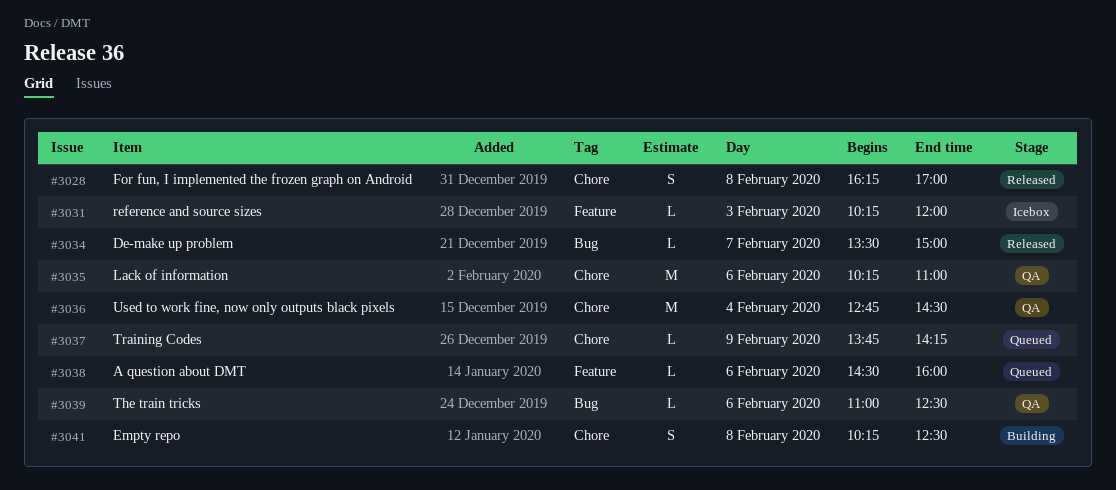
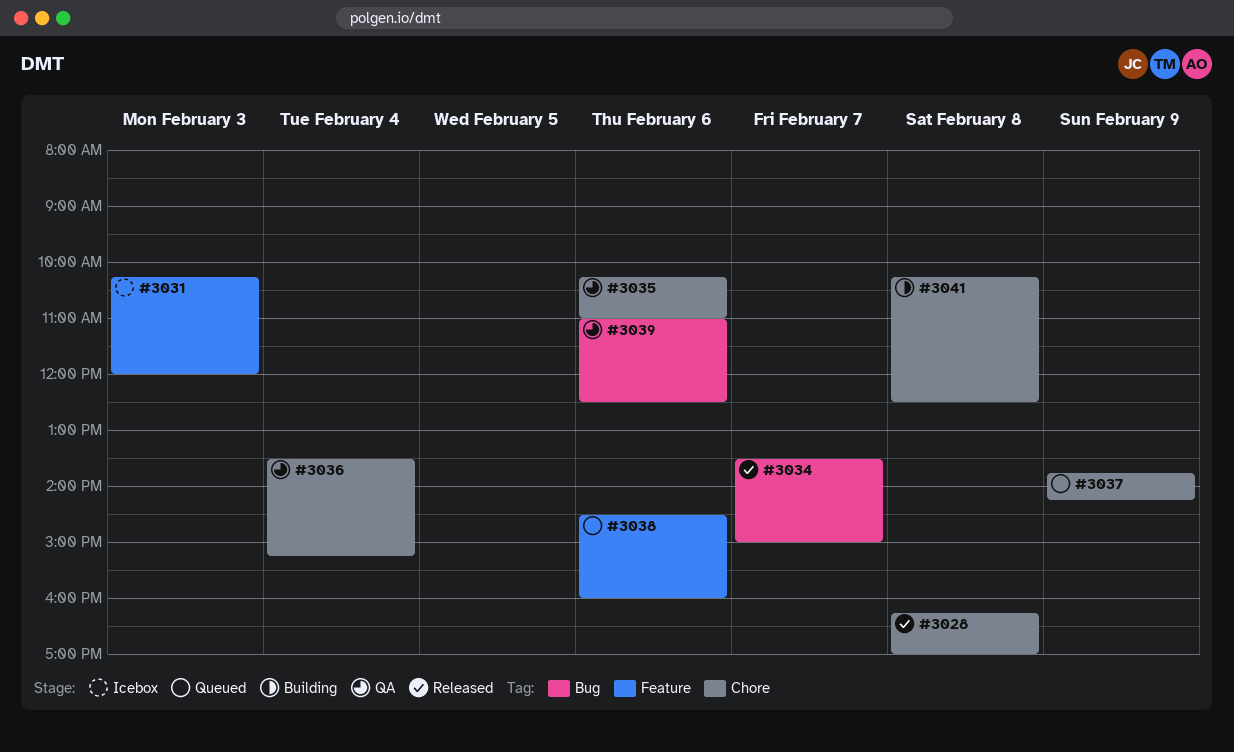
#3036, begins: 12:45 -> 13:30
#3036, ends: 14:30 -> 15:15

